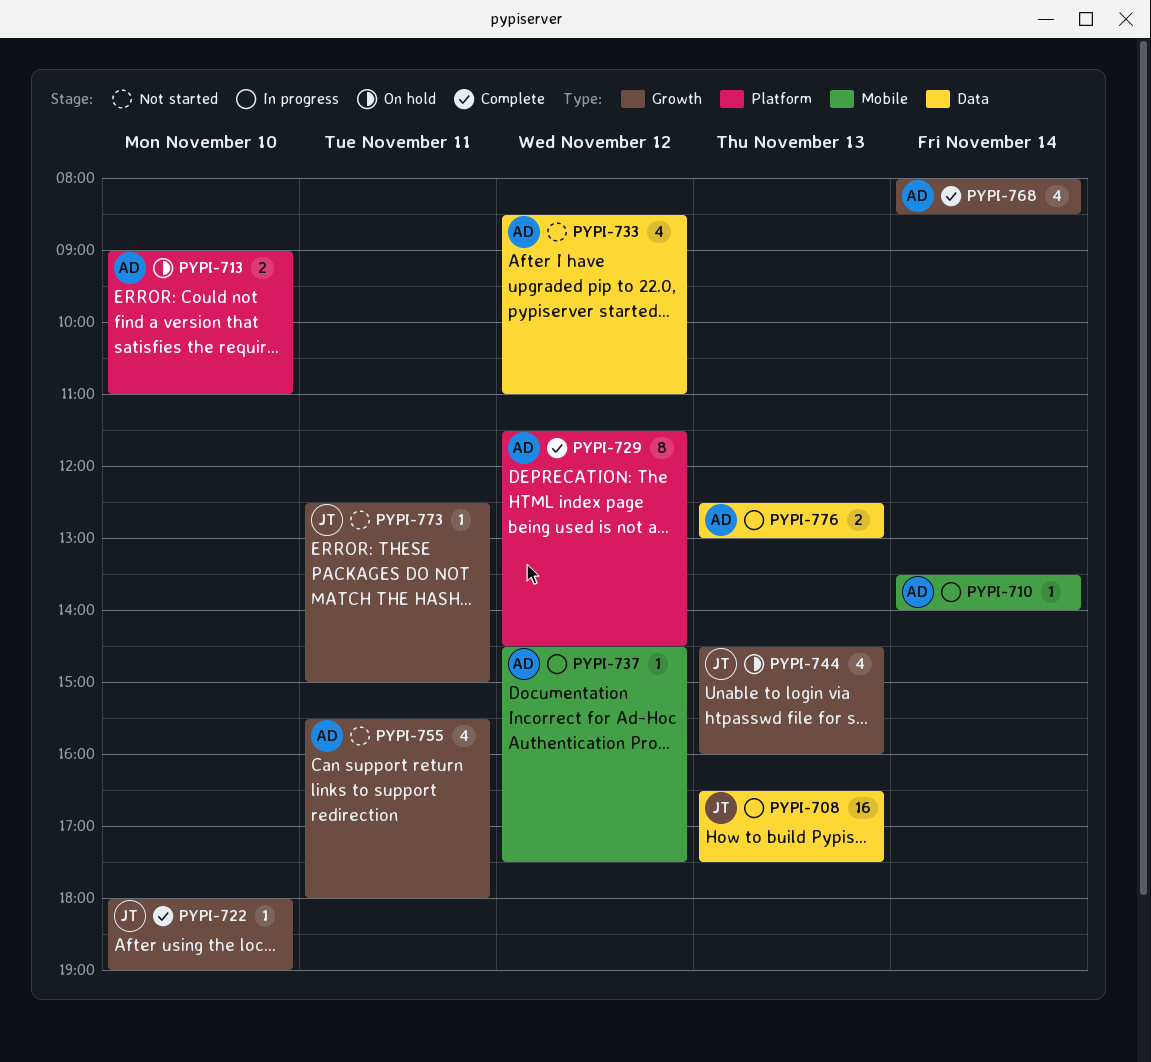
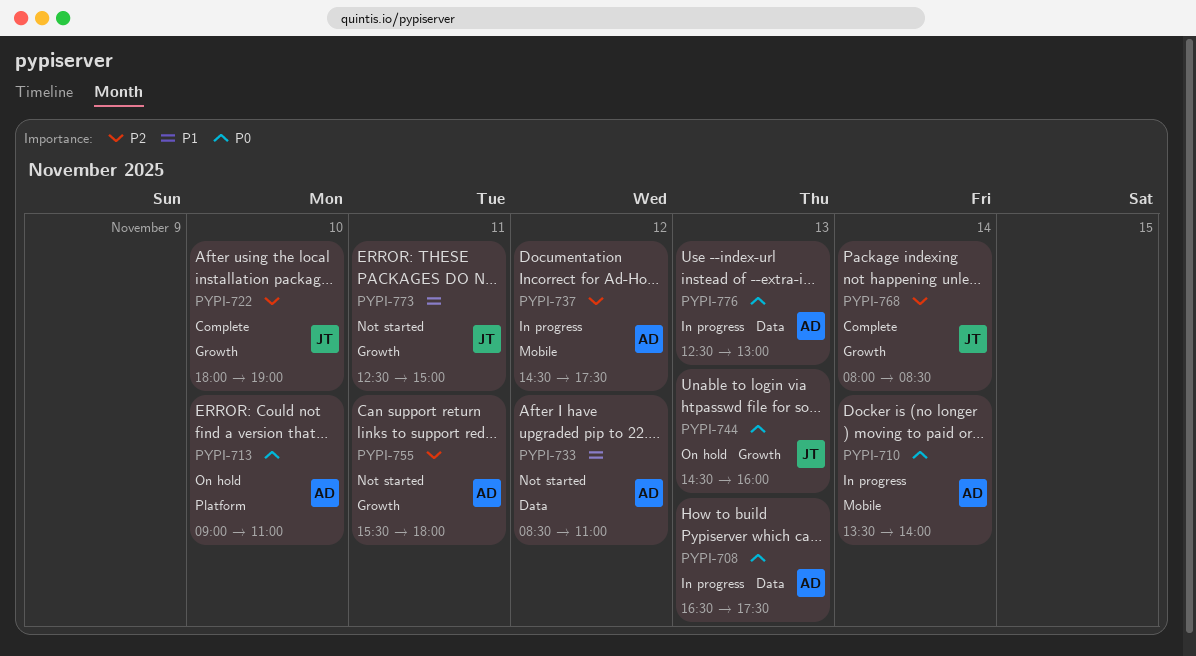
PYPI-708, owner: JT -> AD
PYPI-729: present -> none
PYPI-768, owner: AD -> JT

